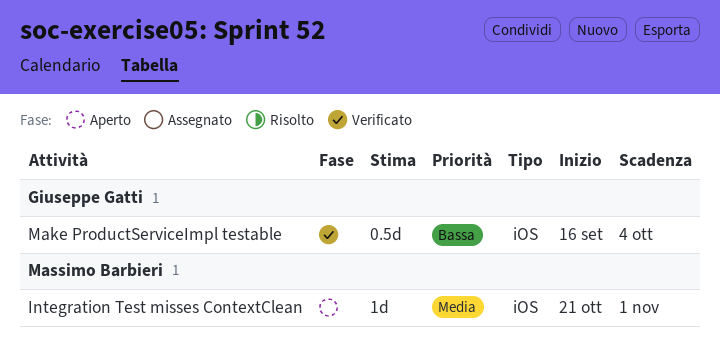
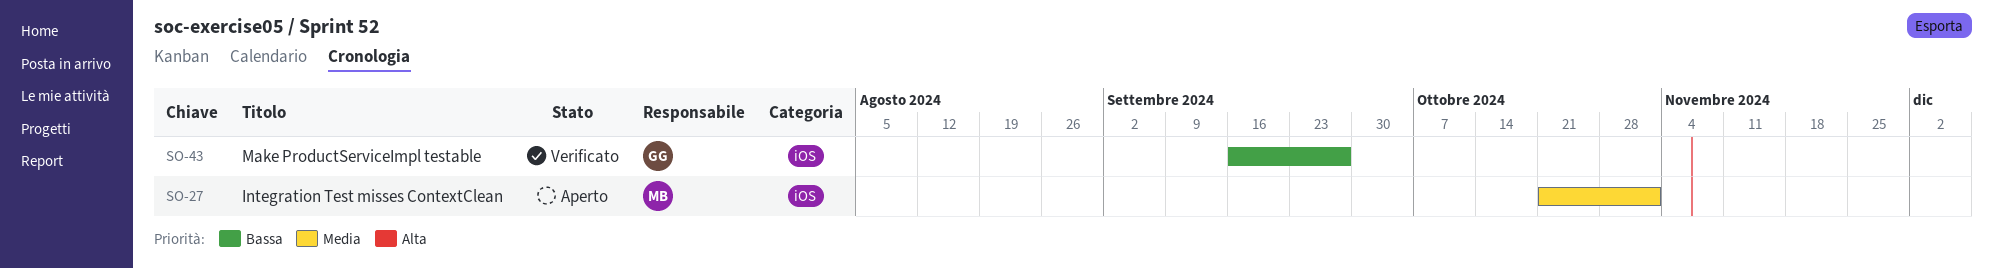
Make ProductServiceImpl testable, due: Oct 4 -> Sep 27

